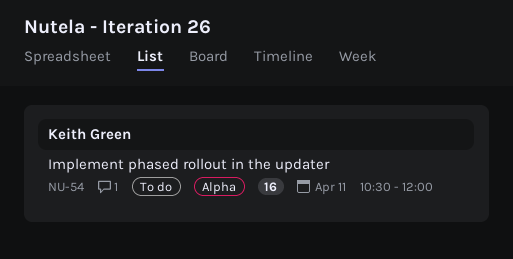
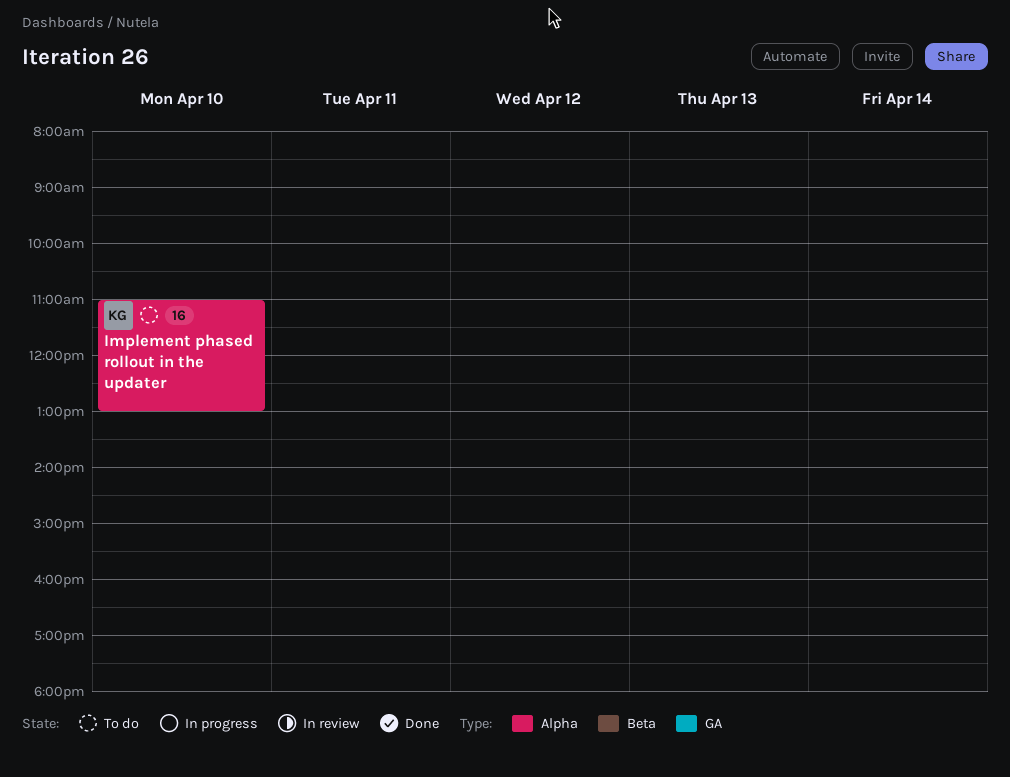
Implement phased rollout in the updater, day: Apr 11 -> Apr 10
Implement phased rollout in the updater, begins: 10:30 -> 11:00
Implement phased rollout in the updater, ends: 12:00 -> 13:00

